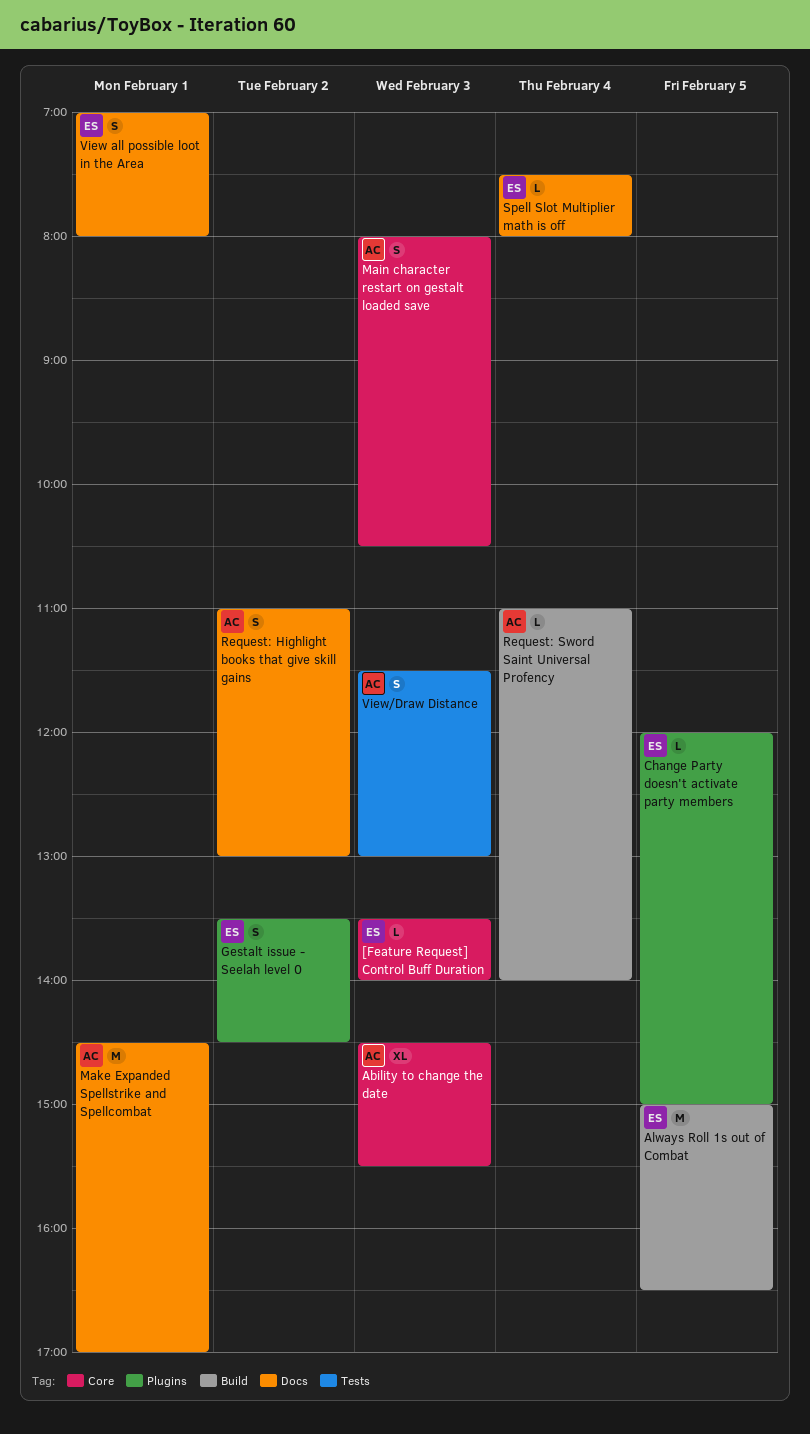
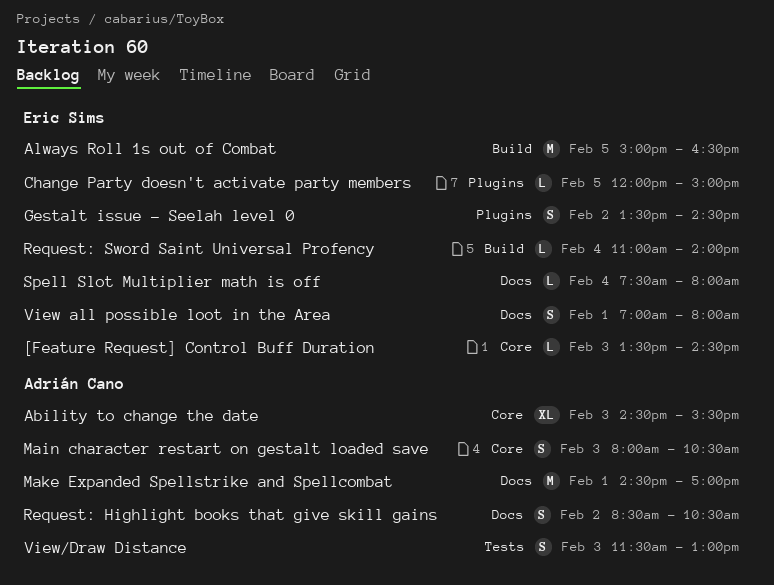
[Feature Request] Control Buff Duration, ends: 14:00 -> 14:30
Request: Highlight books that give skill gains, begins: 11:00 -> 08:30
Request: Highlight books that give skill gains, ends: 13:00 -> 10:30
Request: Sword Saint Universal Profency, owner: Adrián Cano -> Eric Sims

